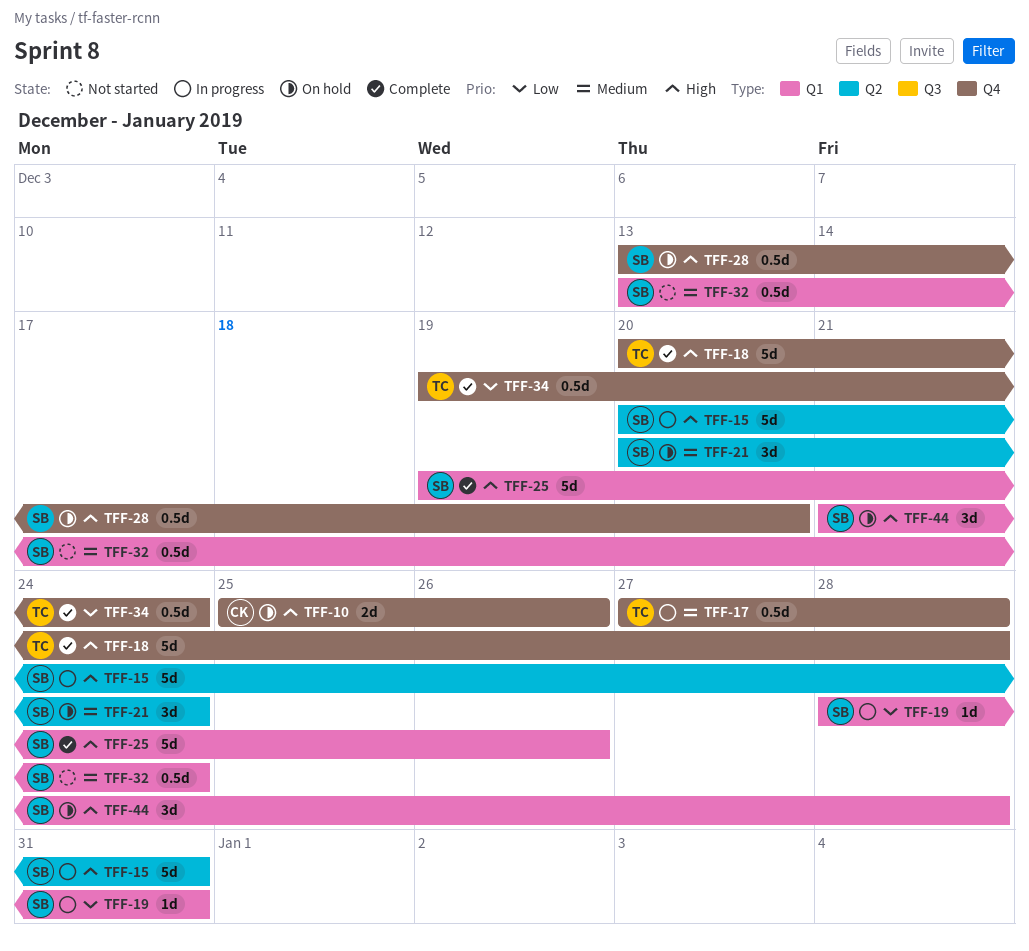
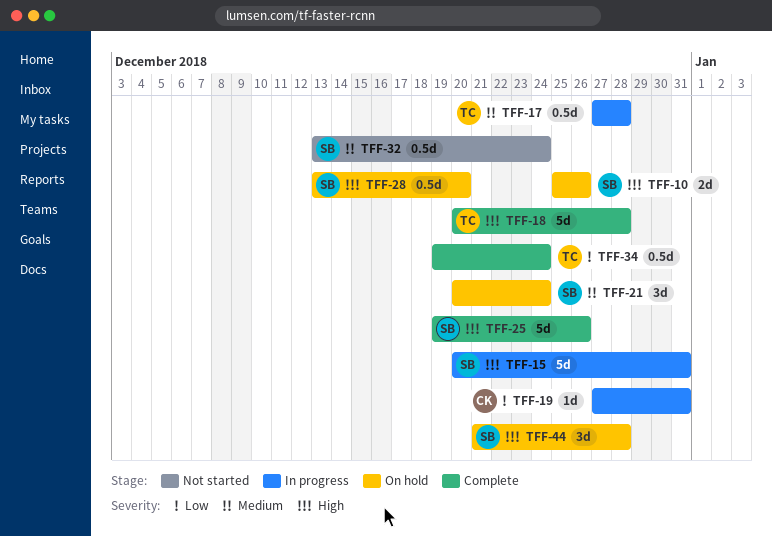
TFF-10, owner: CK -> SB
TFF-19, owner: SB -> CK
TFF-19, start: Dec 28 -> Dec 27

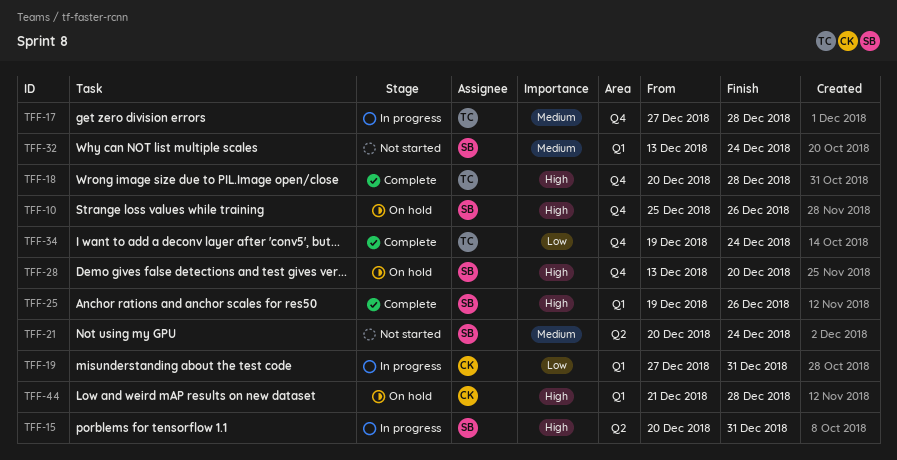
TFF-21, status: On hold -> Not started
TFF-44, owner: SB -> CK

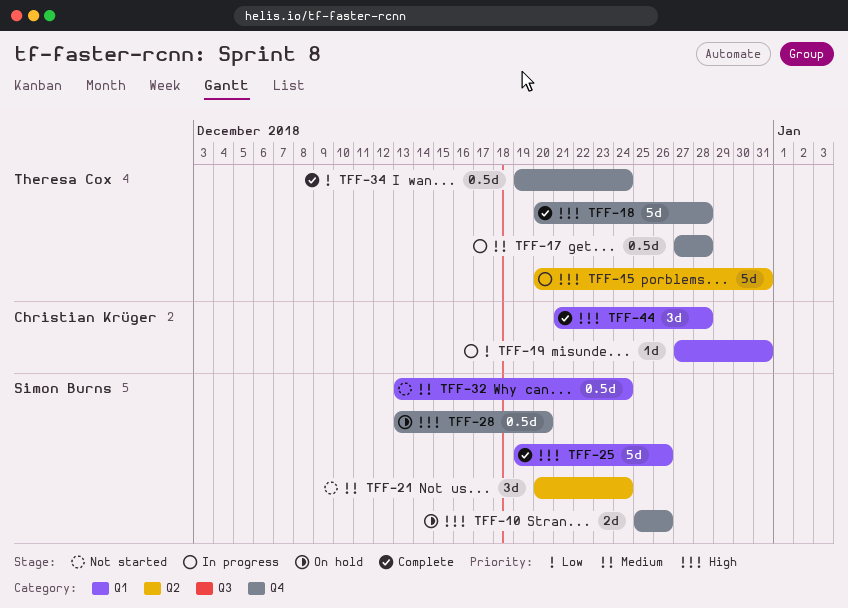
TFF-15, owner: Simon Burns -> Theresa Cox
TFF-44, status: On hold -> Complete

